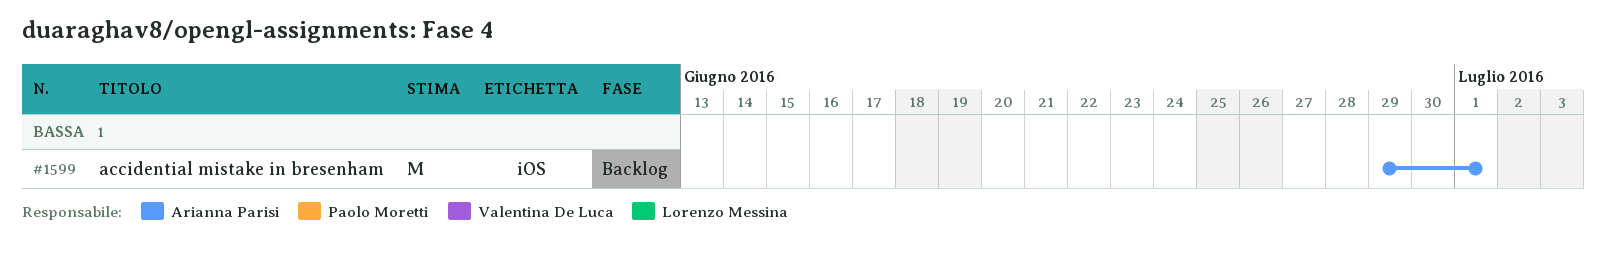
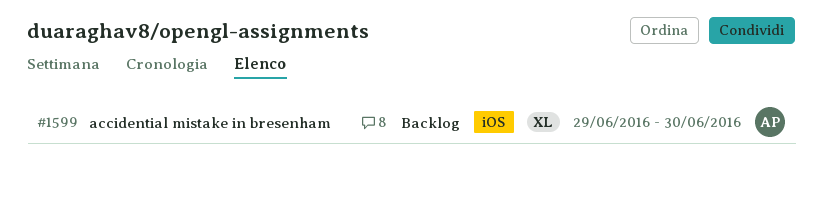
#1599, estimate: M -> XL
#1599, due: Jul 1 -> Jun 30

